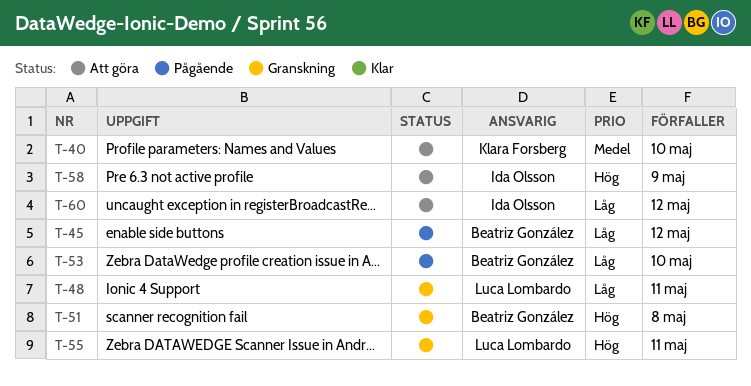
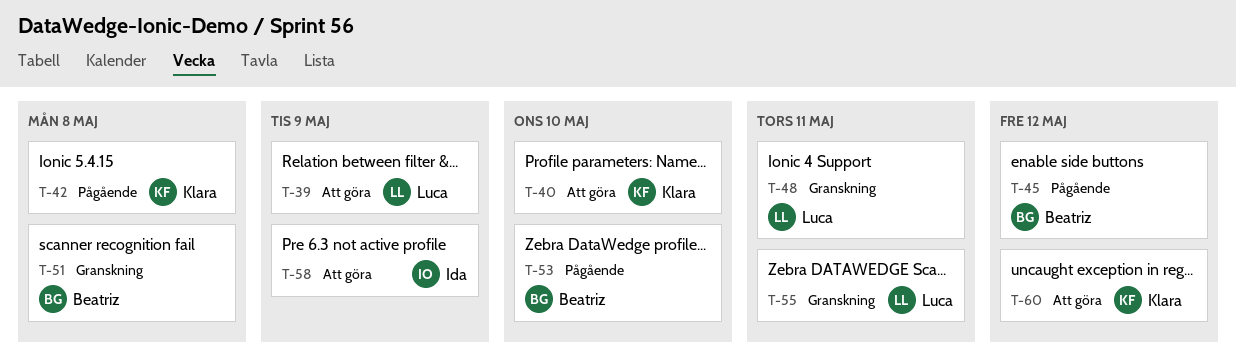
T-39: none -> present
T-42: none -> present
T-60, owner: Ida Olsson -> Klara Forsberg

